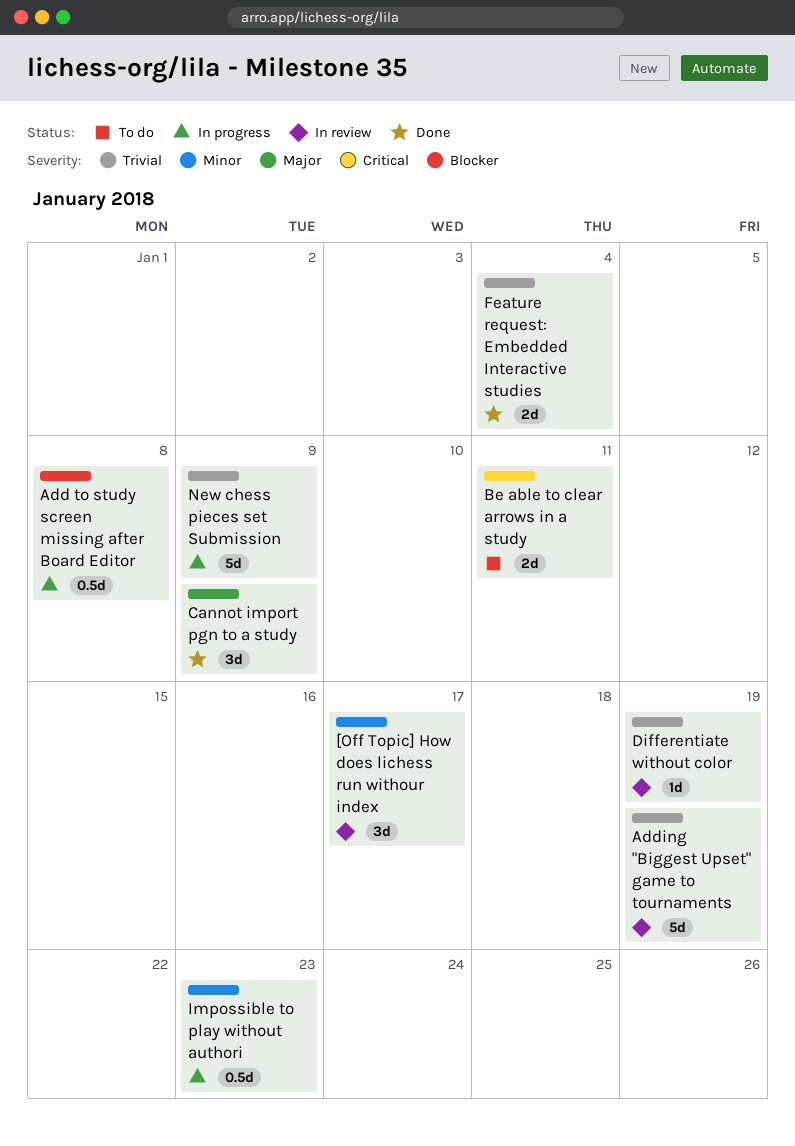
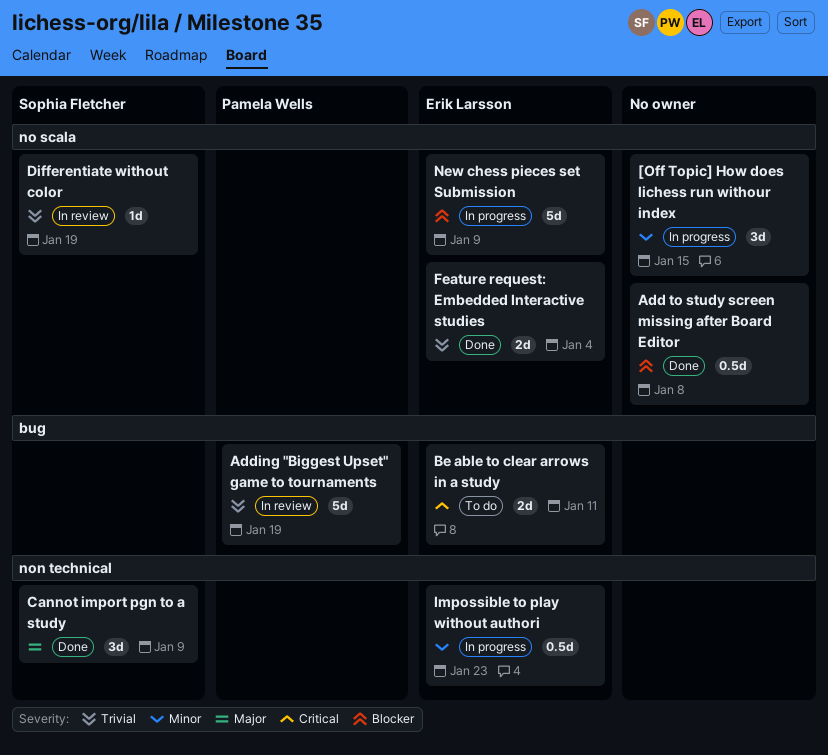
[Off Topic] How does lichess run withour index, status: In review -> In progress
[Off Topic] How does lichess run withour index, due: Jan 17 -> Jan 15
Add to study screen missing after Board Editor, status: In progress -> Done
New chess pieces set Submission, priority: Trivial -> Blocker

